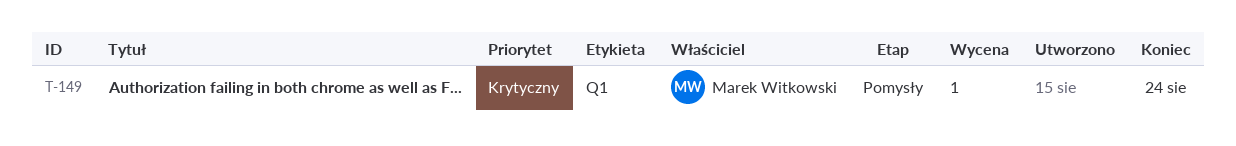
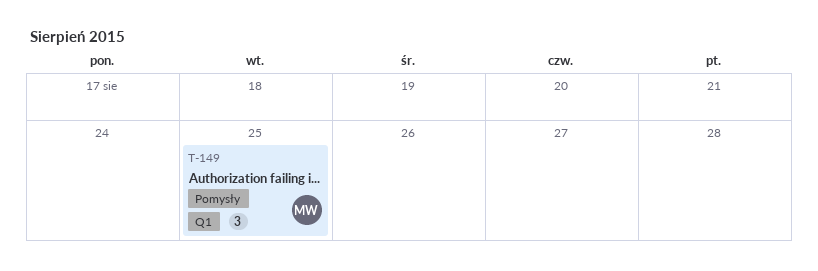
T-149, estimate: 1 -> 3
T-149, due: Aug 24 -> Aug 25

